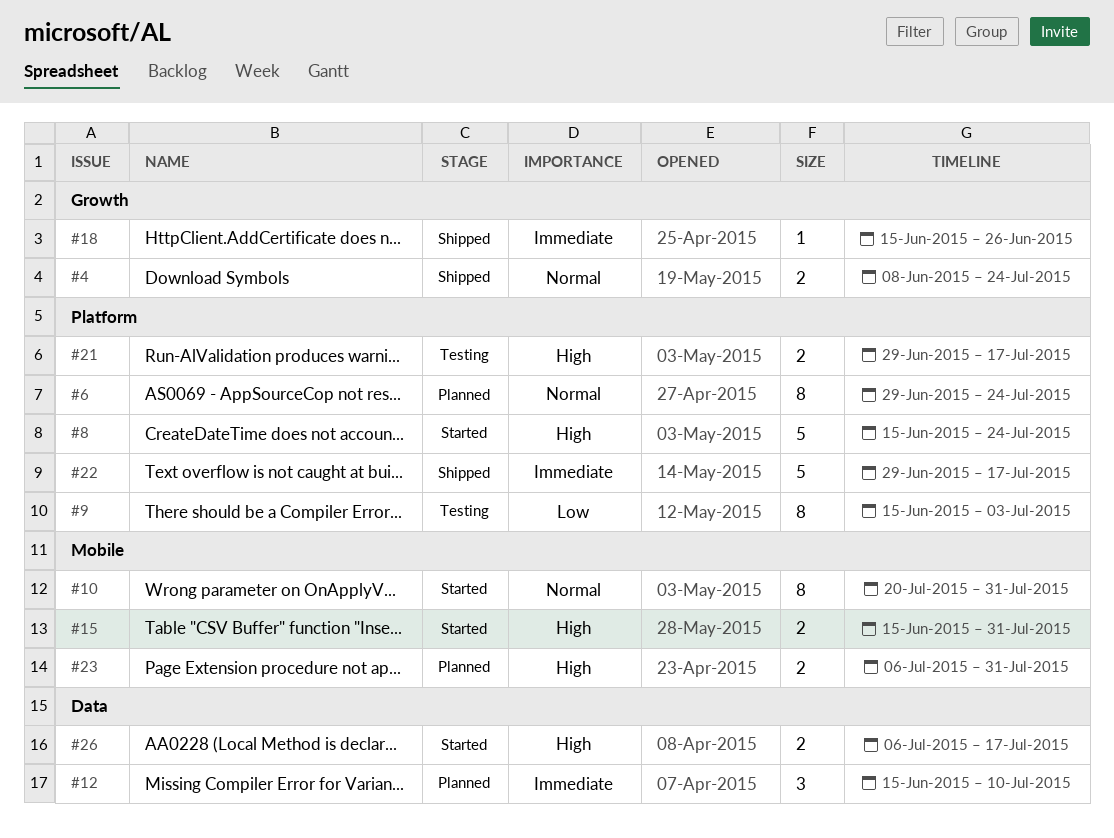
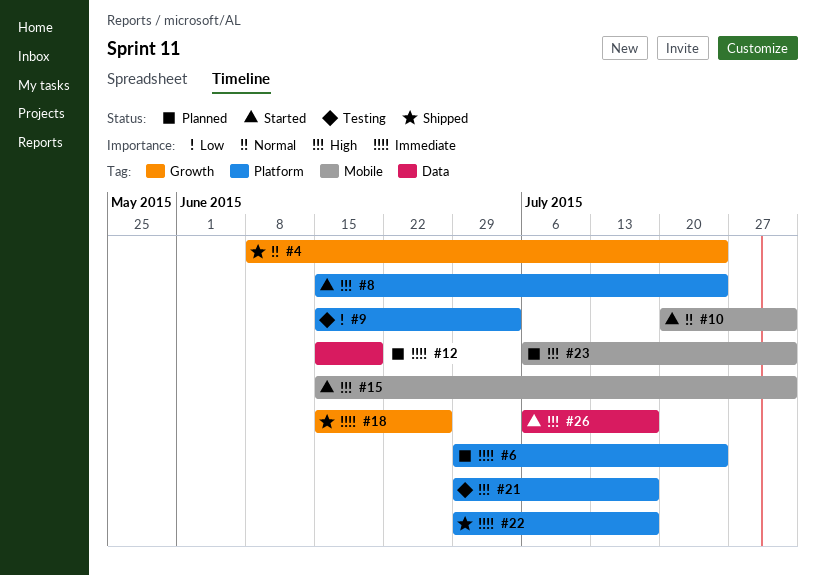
#6, priority: Normal -> Immediate
#12, due: Jul 10 -> Jun 19

